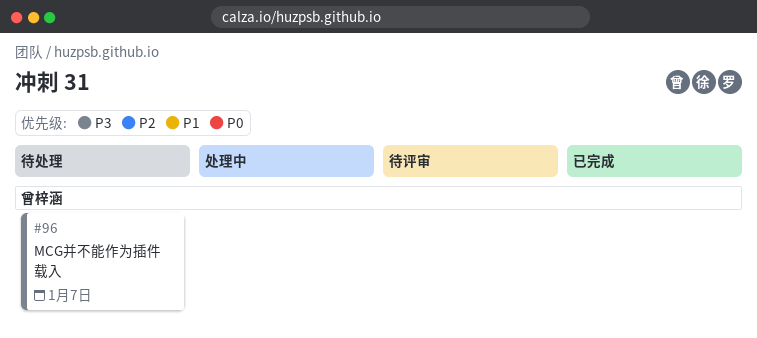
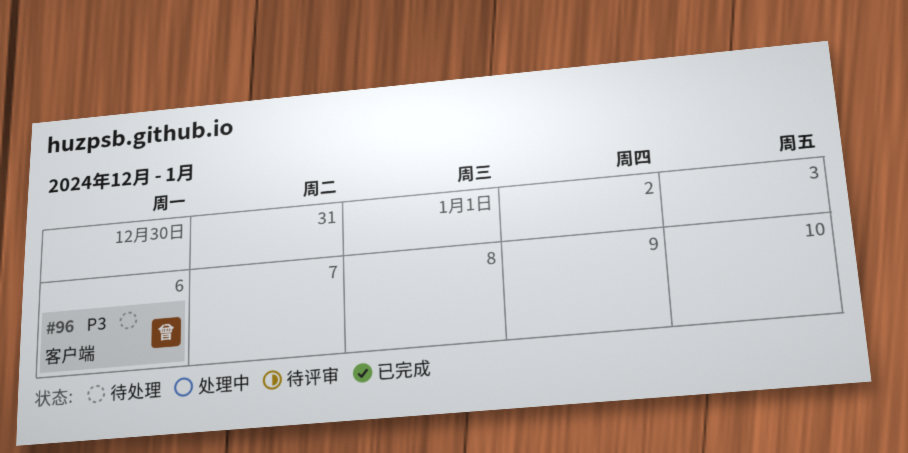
#96, due: Jan 7 -> Jan 6

